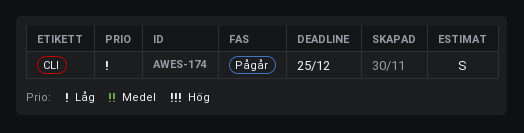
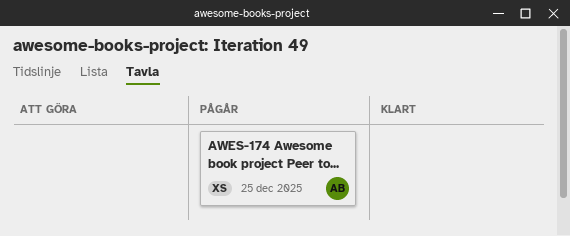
AWES-174, estimate: S -> XS

